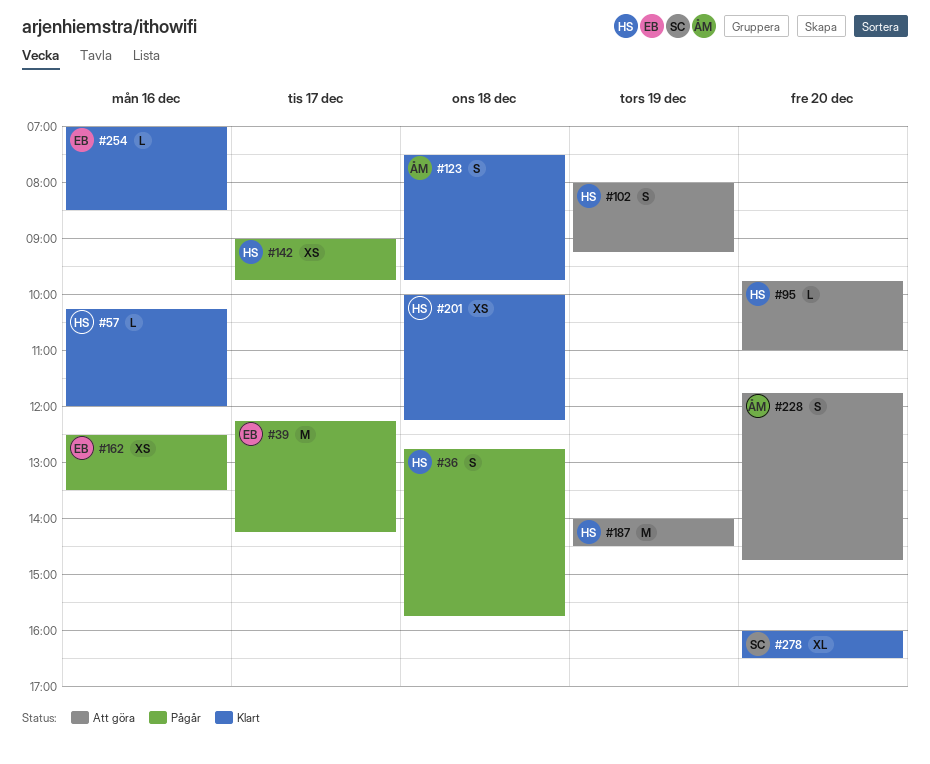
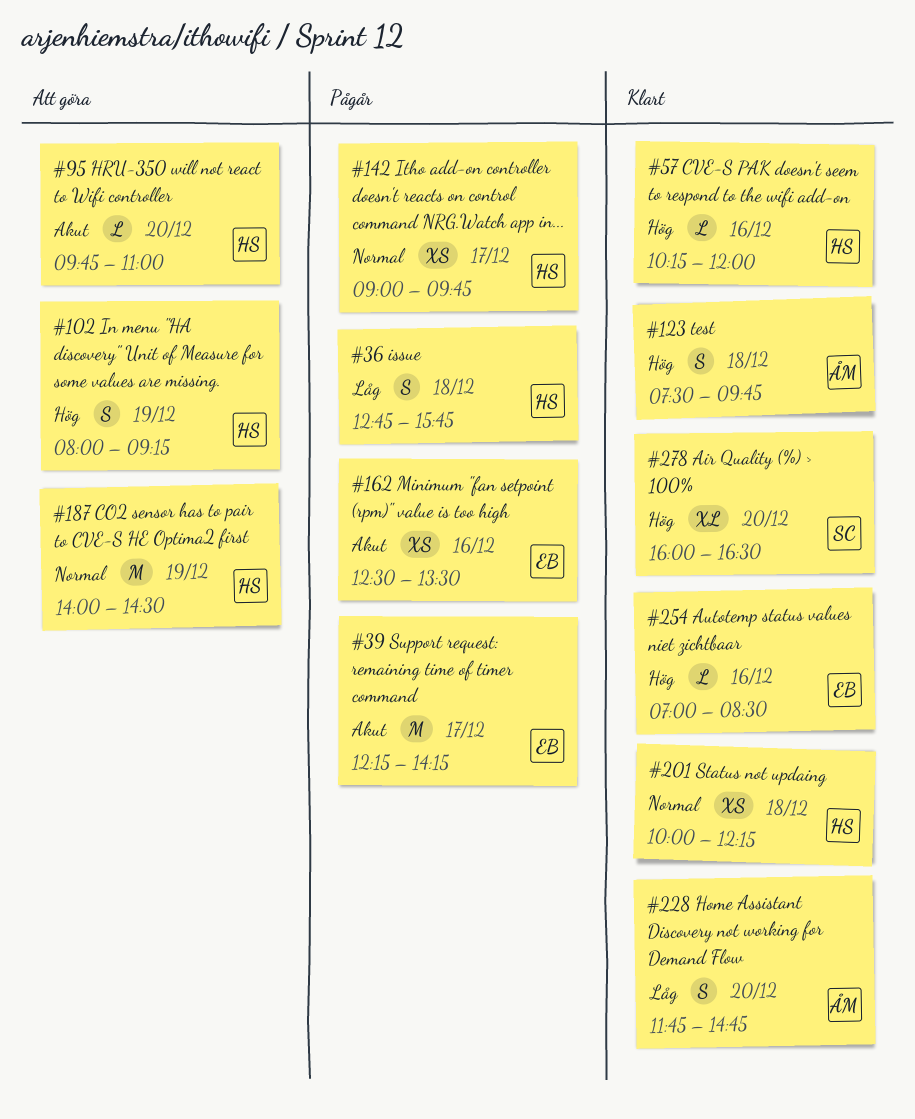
#228, status: Att göra -> Klart

